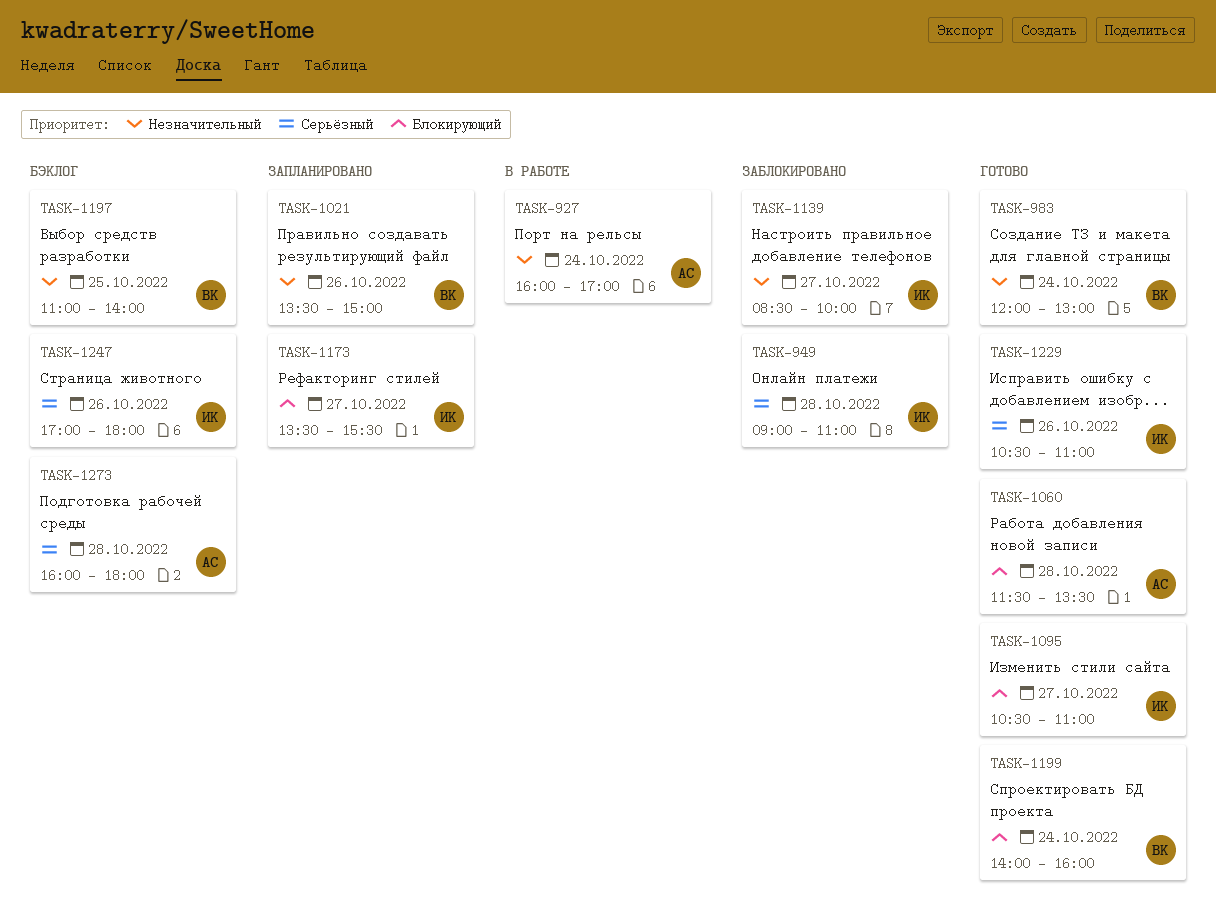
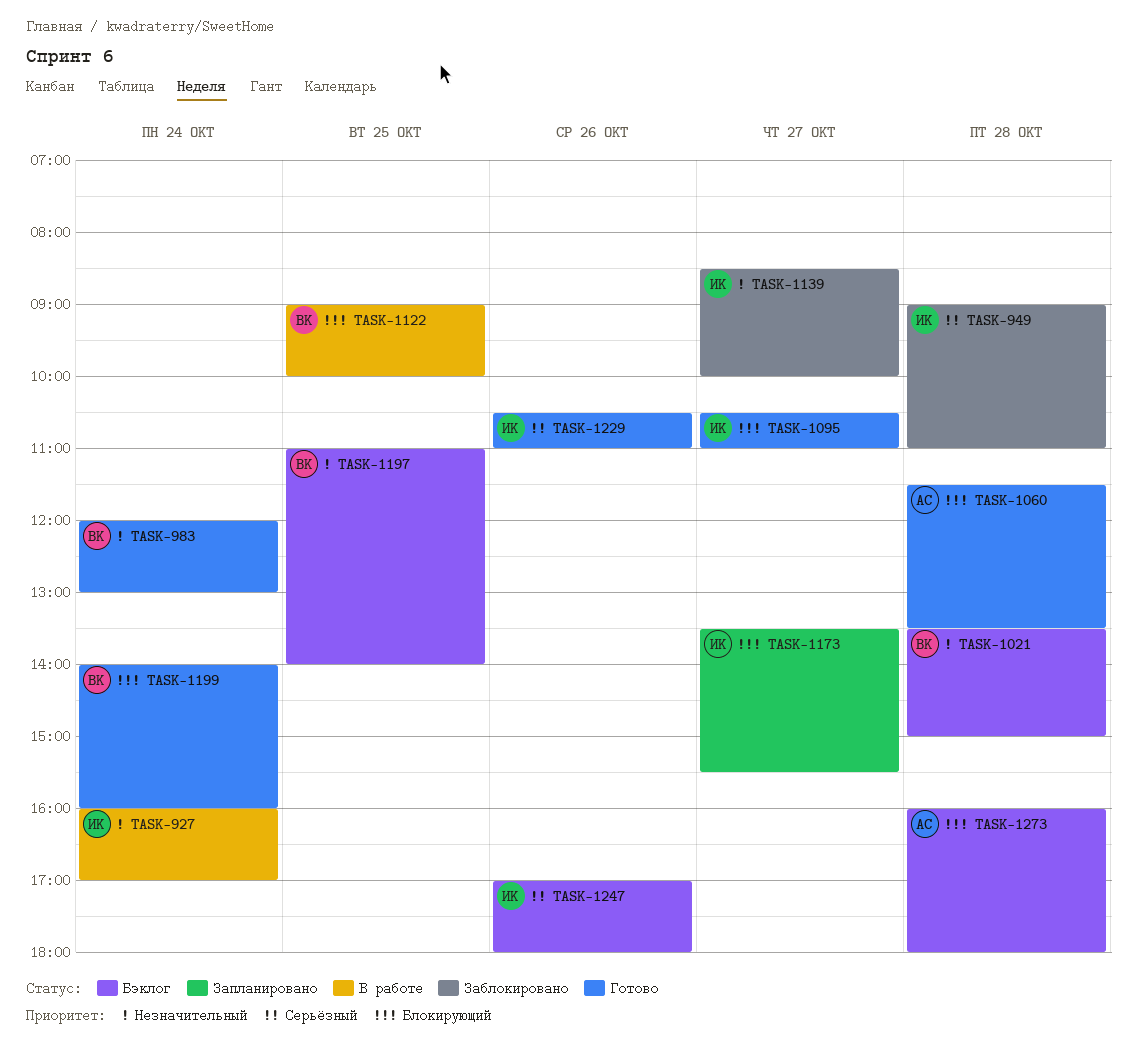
TASK-927, owner: АС -> ИК
TASK-1021, status: Запланировано -> Бэклог
TASK-1021, day: Oct 26 -> Oct 28
TASK-1122: none -> present
TASK-1273, priority: Серьёзный -> Блокирующий

